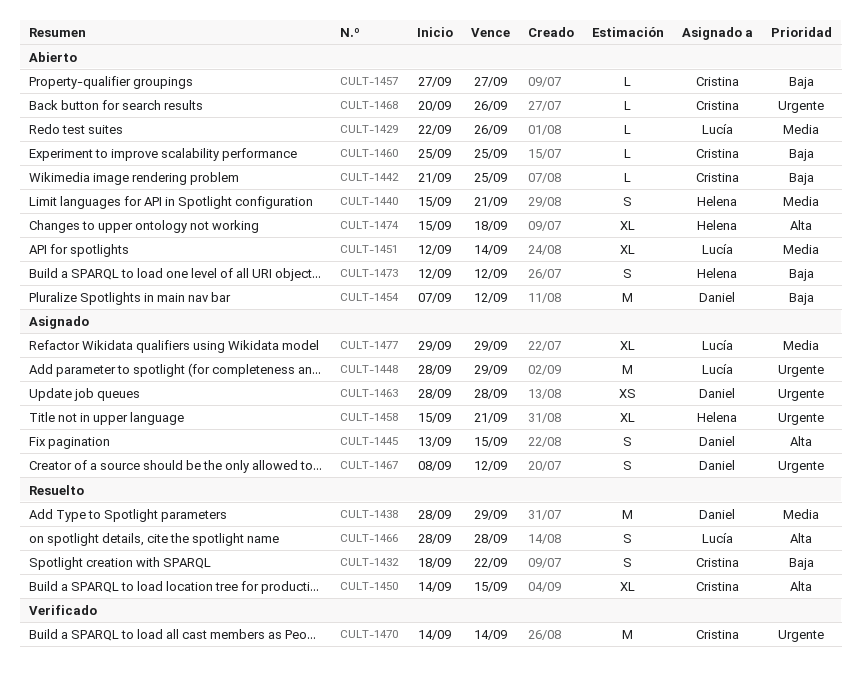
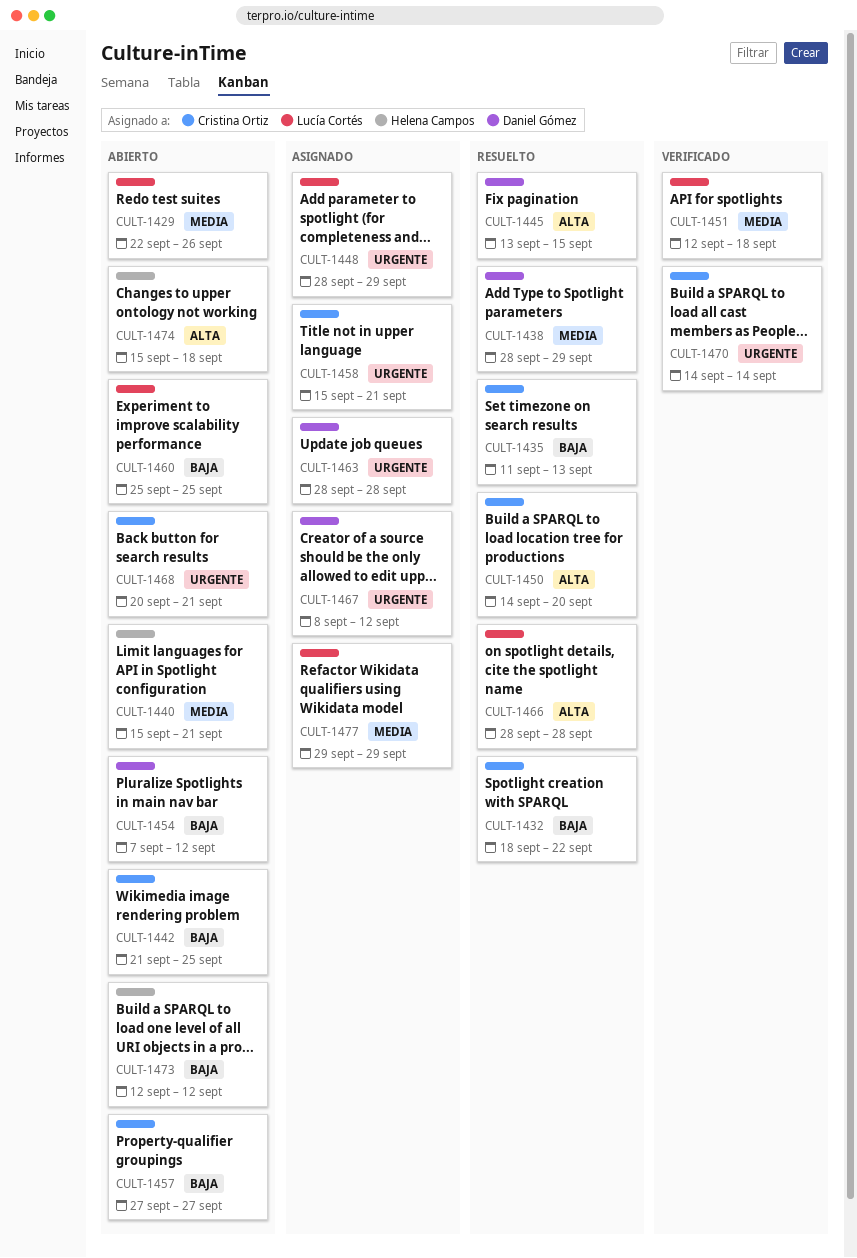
CULT-1435: none -> present
CULT-1445, status: Asignado -> Resuelto
CULT-1450, due: Sep 15 -> Sep 20
CULT-1451, status: Abierto -> Verificado
CULT-1451, due: Sep 14 -> Sep 18
CULT-1458, owner: Helena Campos -> Cristina Ortiz
CULT-1460, owner: Cristina Ortiz -> Lucía Cortés
CULT-1468, due: Sep 26 -> Sep 21

